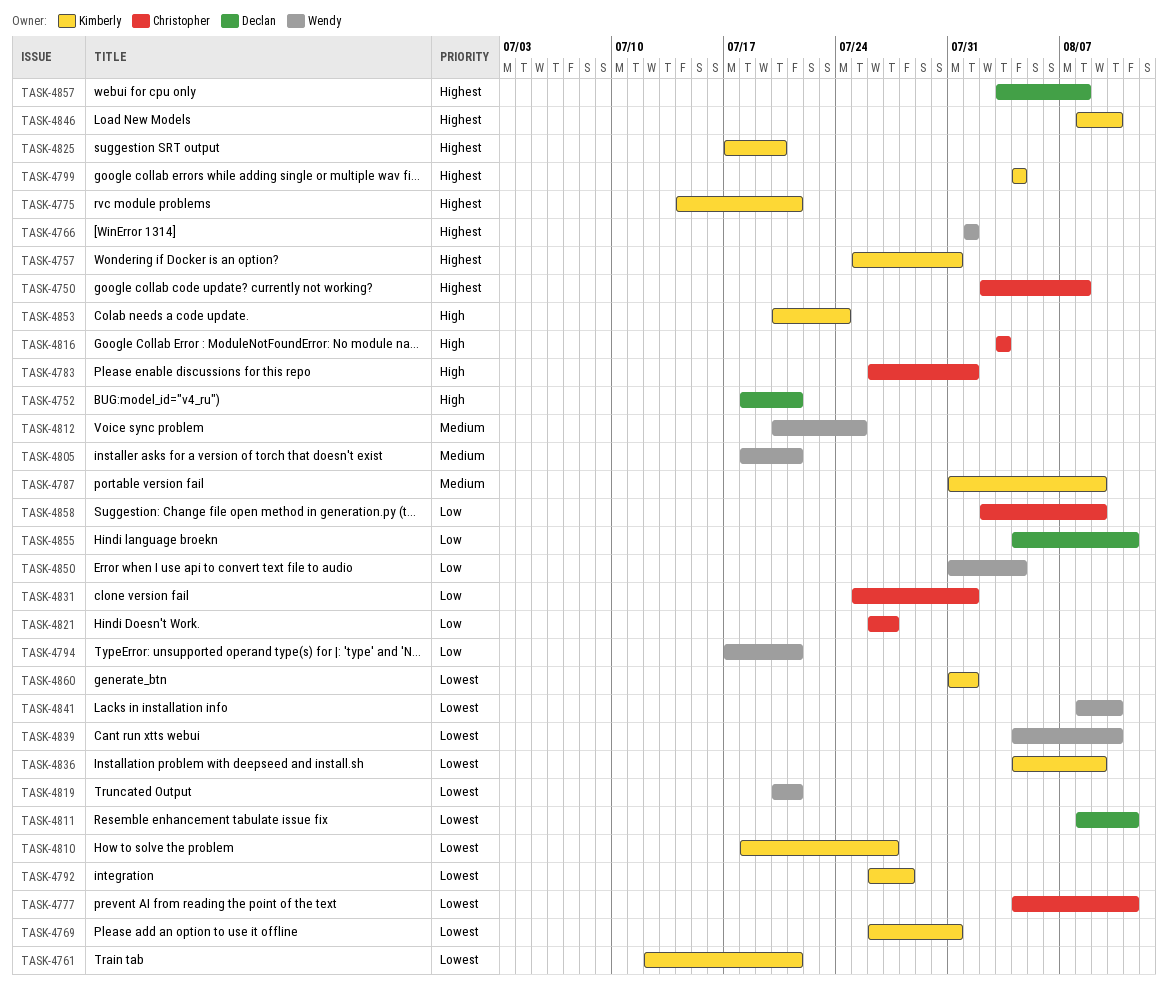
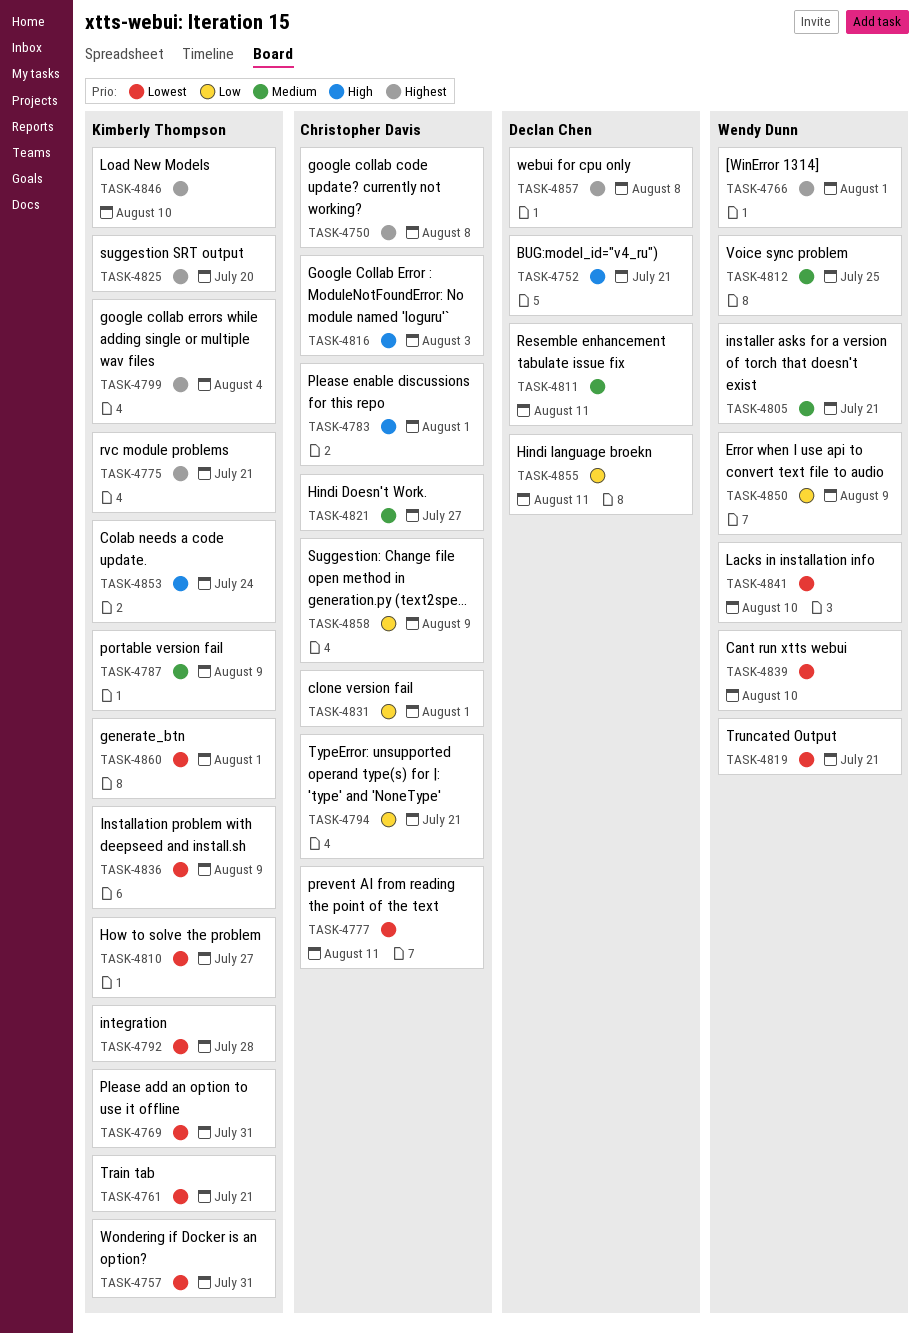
TASK-4757, priority: Highest -> Lowest
TASK-4794, owner: Wendy Dunn -> Christopher Davis
TASK-4811, priority: Lowest -> Medium
TASK-4821, priority: Low -> Medium
TASK-4850, due: Aug 4 -> Aug 9

